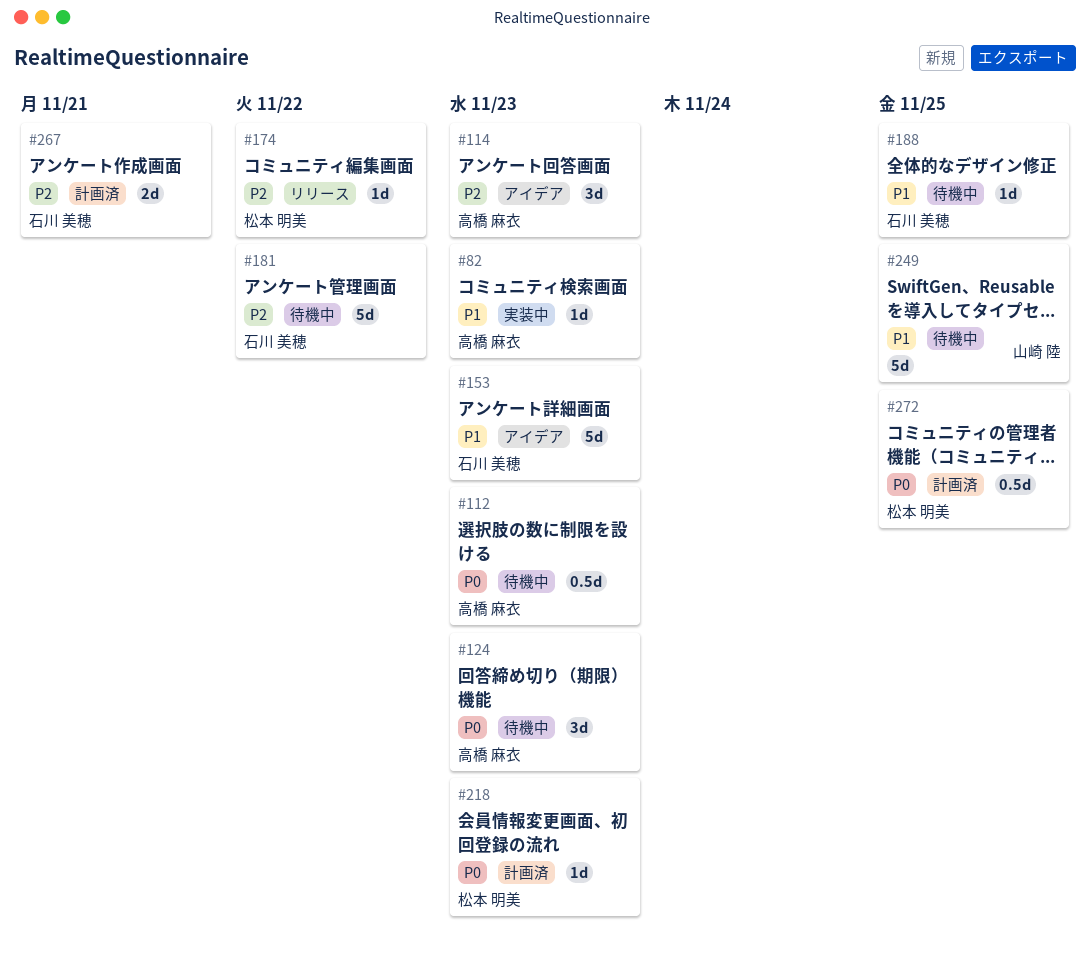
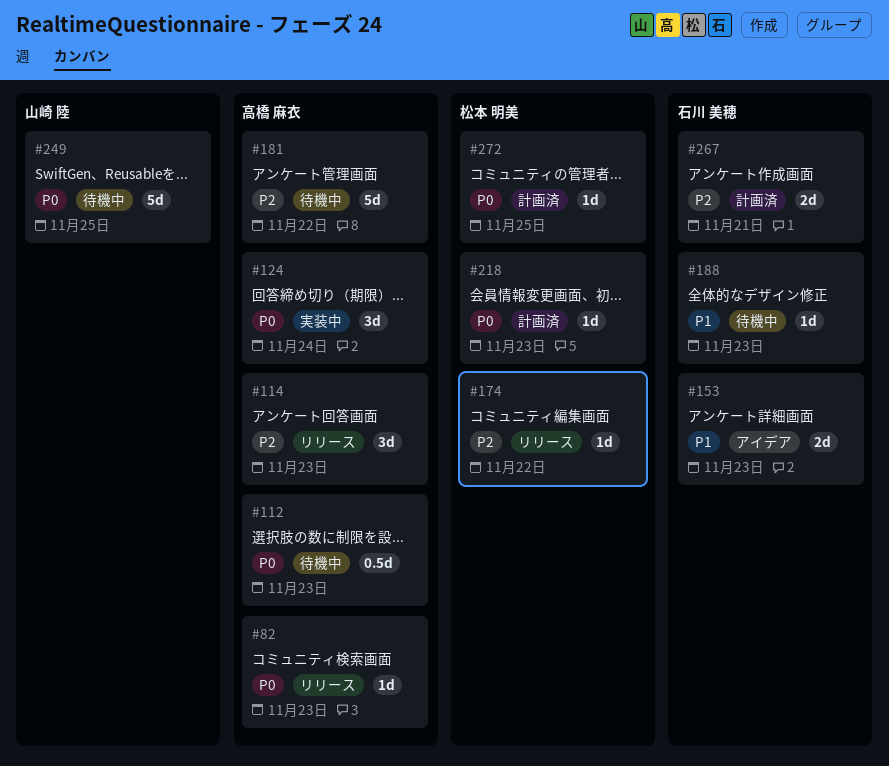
#82, status: 実装中 -> リリース
#82, priority: P1 -> P0
#114, status: アイデア -> リリース
#124, status: 待機中 -> 実装中
#124, due: Nov 23 -> Nov 24
#153, estimate: 5d -> 2d
#181, owner: 石川 美穂 -> 高橋 麻衣
#188, due: Nov 25 -> Nov 23
#249, priority: P1 -> P0
#272, estimate: 0.5d -> 1d

